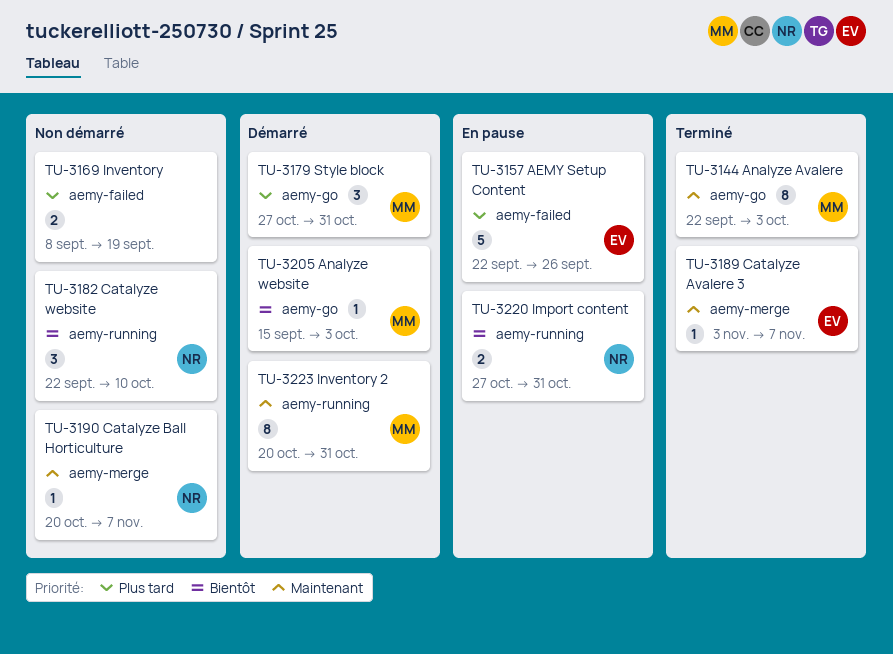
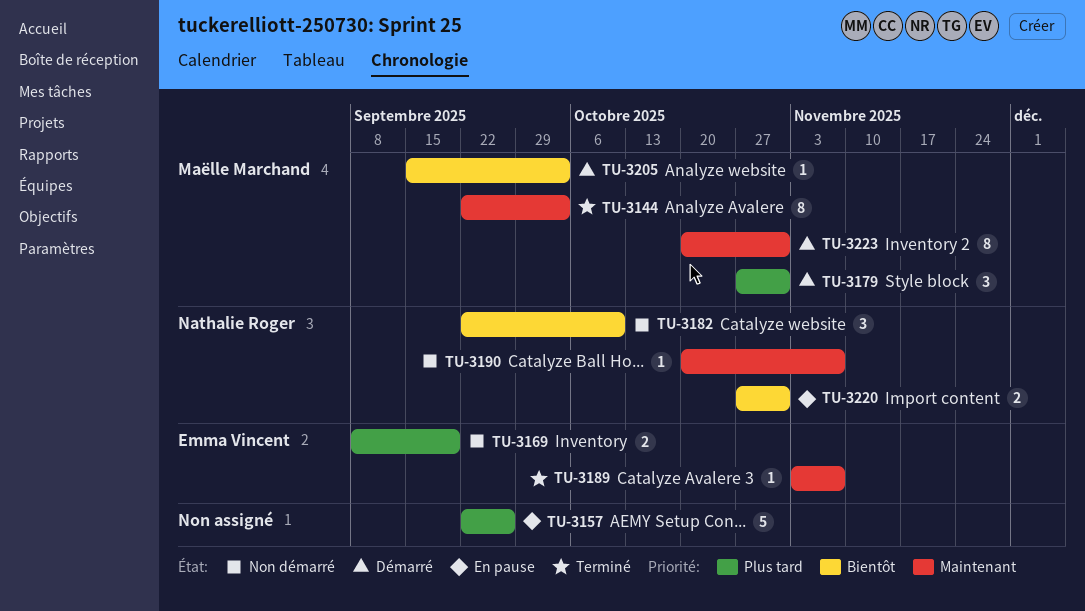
TU-3157, owner: Emma Vincent -> none
TU-3169, owner: none -> Emma Vincent

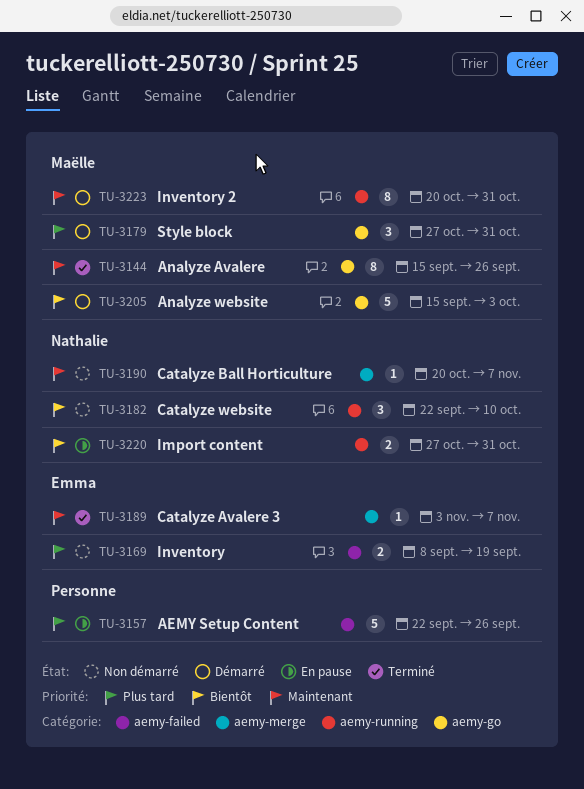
TU-3144, start: Sep 22 -> Sep 15
TU-3144, due: Oct 3 -> Sep 26
TU-3205, estimate: 1 -> 5

